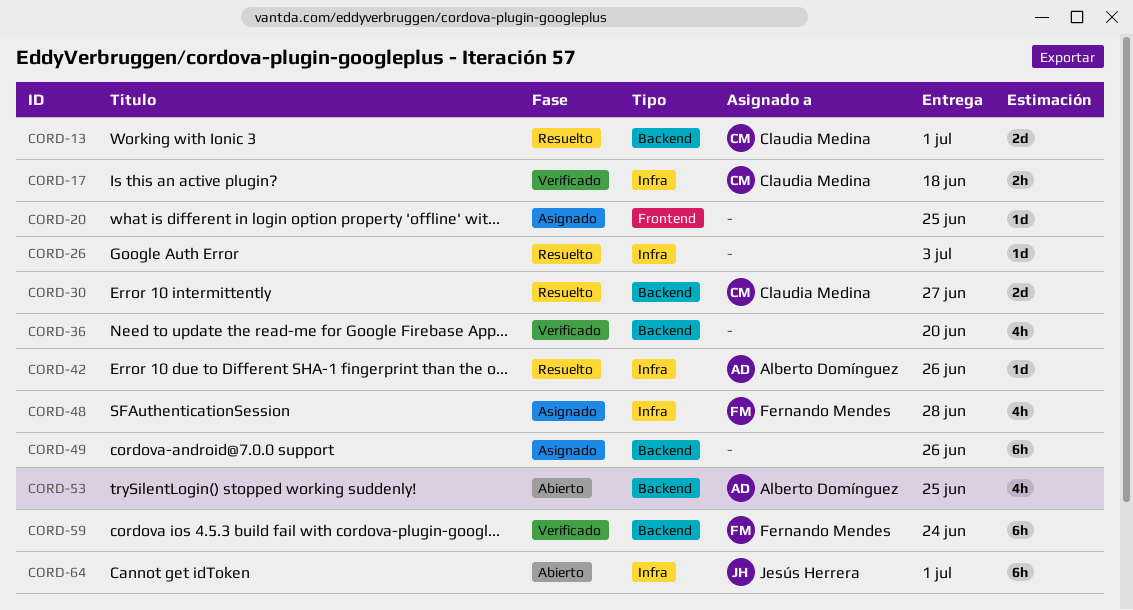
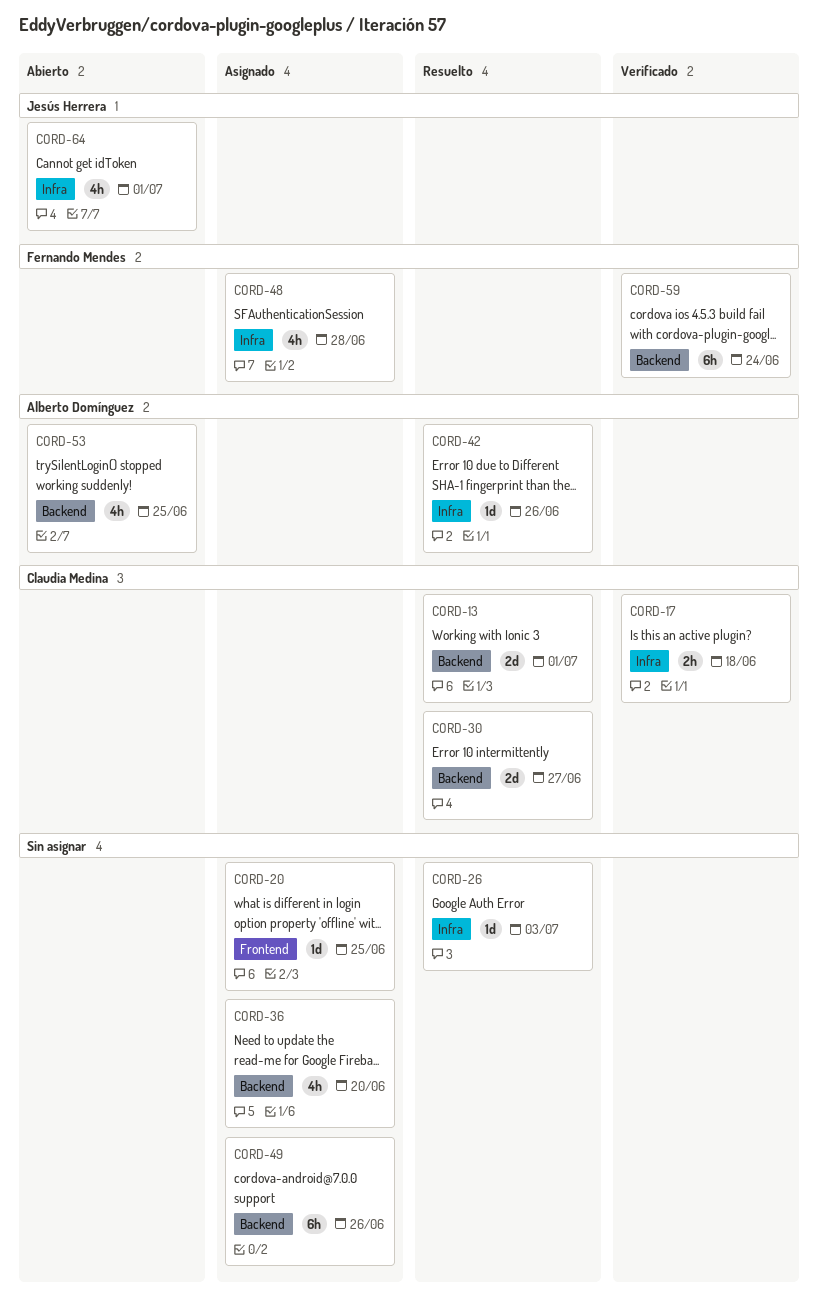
CORD-36, status: Verificado -> Asignado
CORD-64, estimate: 6h -> 4h

